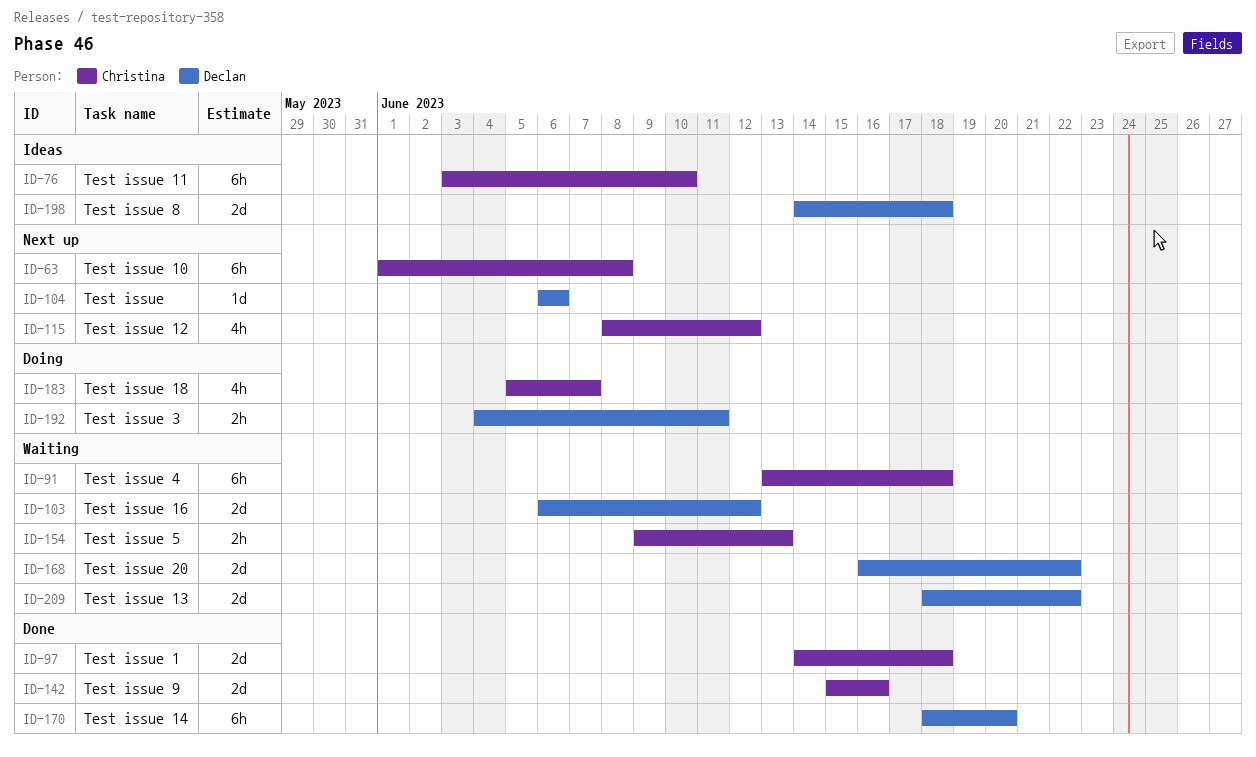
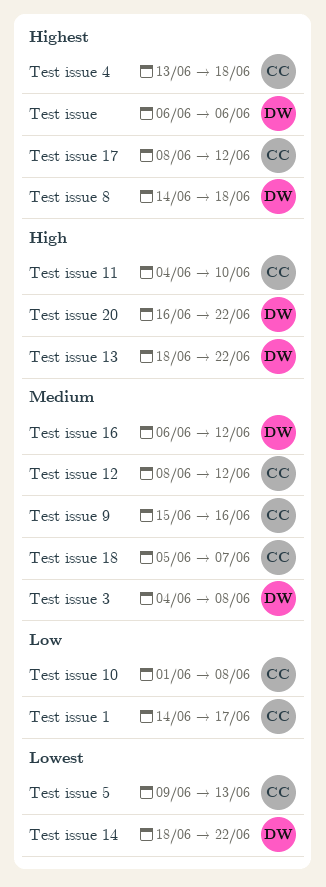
Test issue 1, due: Jun 18 -> Jun 17
Test issue 11, start: Jun 3 -> Jun 4
Test issue 14, due: Jun 20 -> Jun 22
Test issue 17: none -> present
Test issue 3, due: Jun 11 -> Jun 8

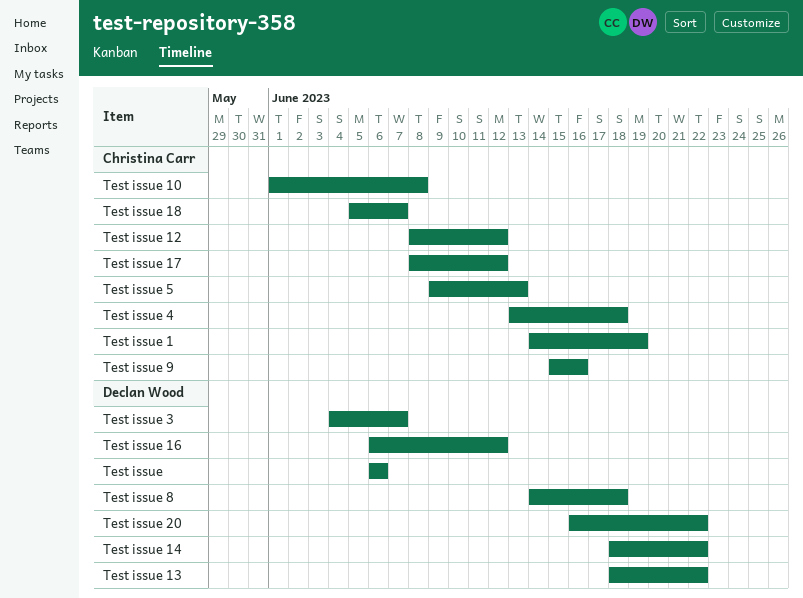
Test issue 1, due: Jun 17 -> Jun 19
Test issue 11: present -> none
Test issue 3, due: Jun 8 -> Jun 7

